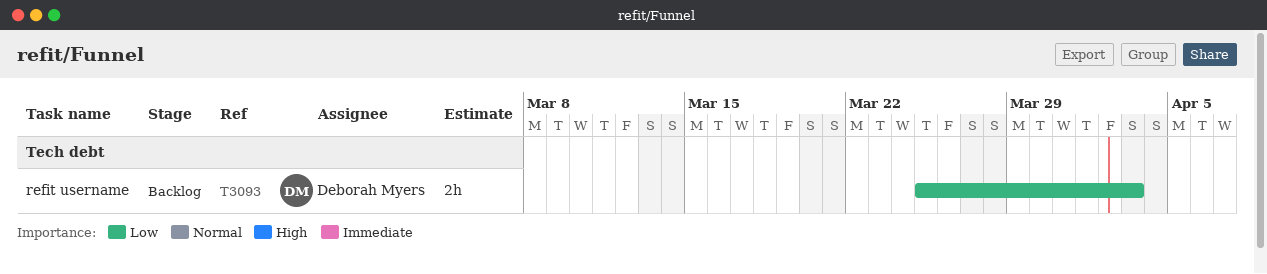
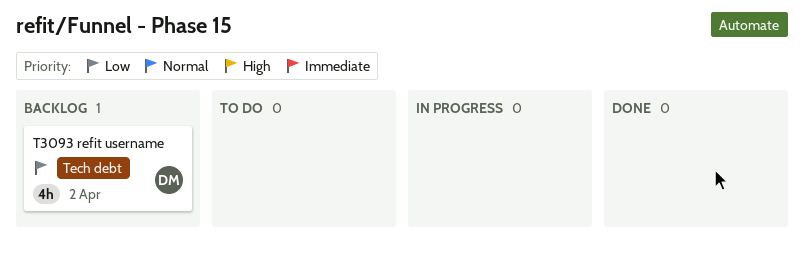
T3093, estimate: 2h -> 4h
T3093, due: Apr 3 -> Apr 2

